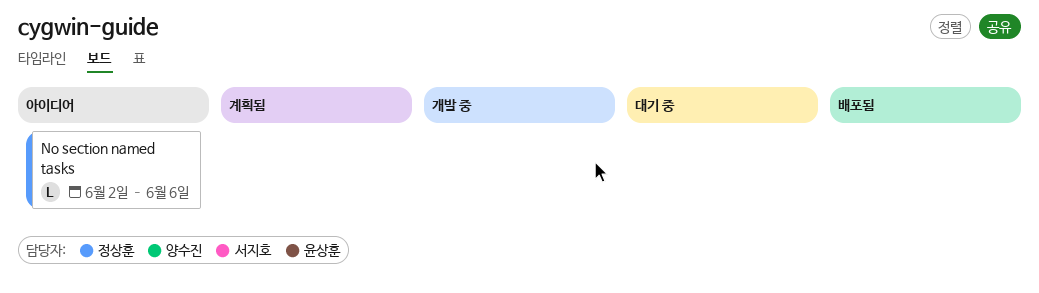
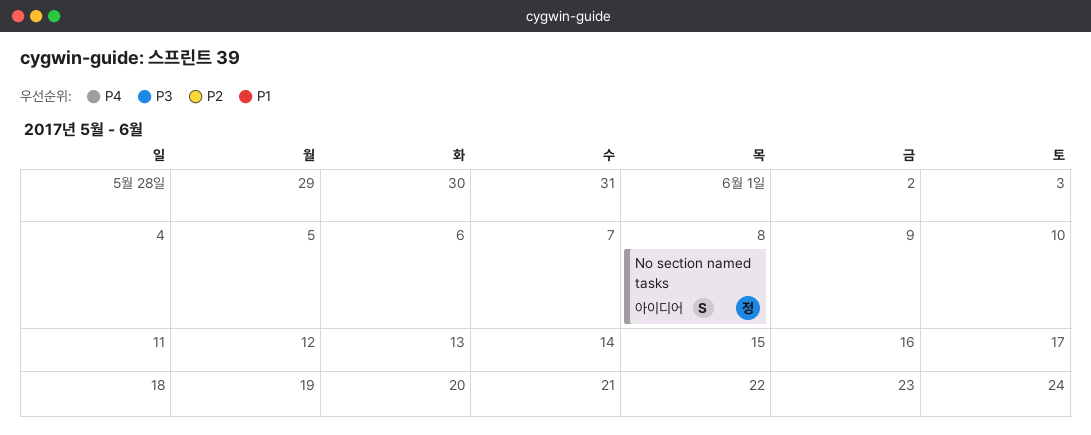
No section named tasks, estimate: L -> S
No section named tasks, due: Jun 6 -> Jun 8

